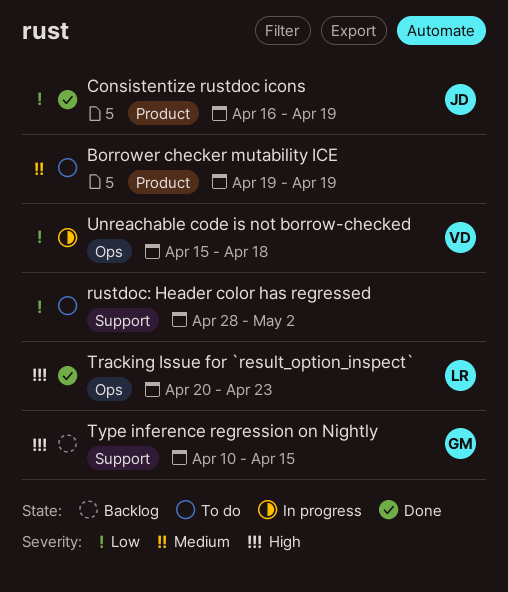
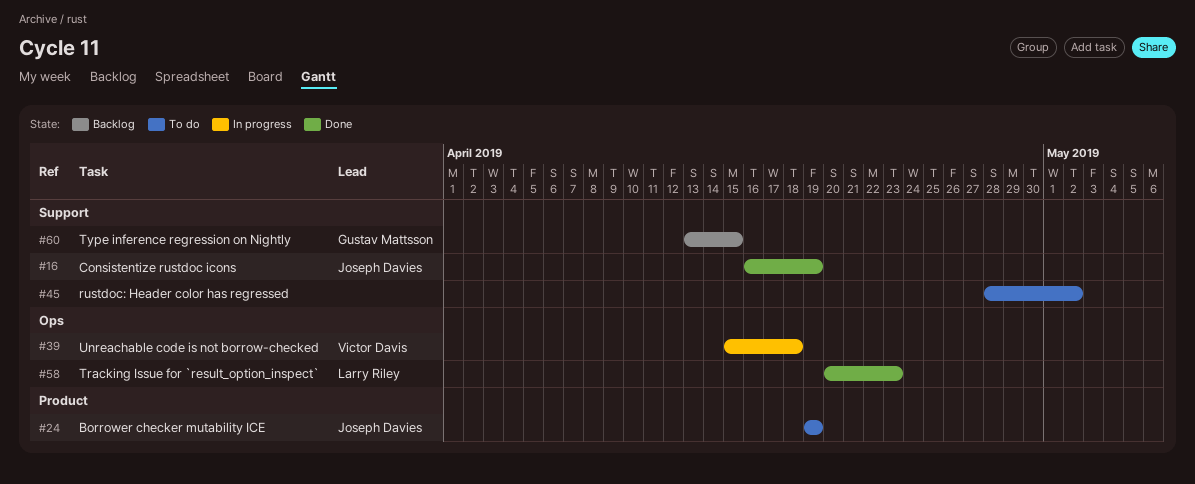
Borrower checker mutability ICE, owner: none -> Joseph Davies
Consistentize rustdoc icons, label: Product -> Support
Type inference regression on Nightly, start: Apr 10 -> Apr 13

